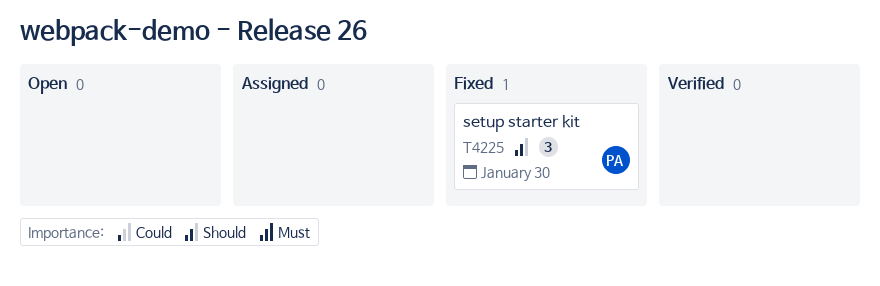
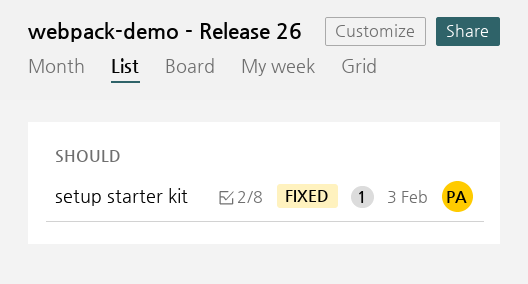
setup starter kit, estimate: 3 -> 1
setup starter kit, due: Jan 30 -> Feb 3

